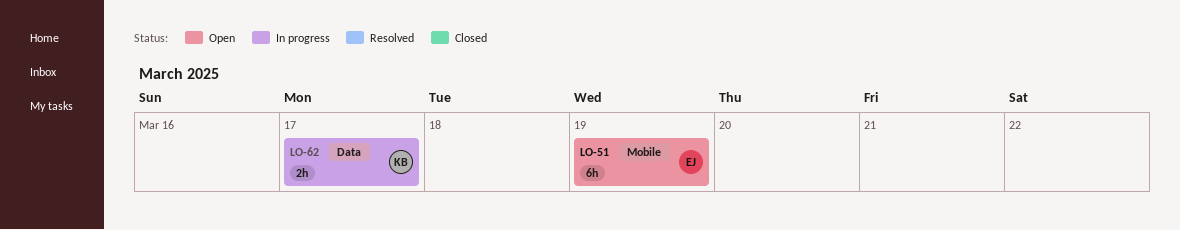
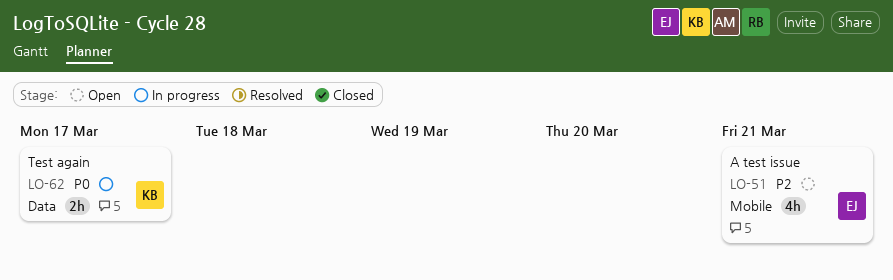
LO-51, estimate: 6h -> 4h
LO-51, due: Mar 19 -> Mar 21

